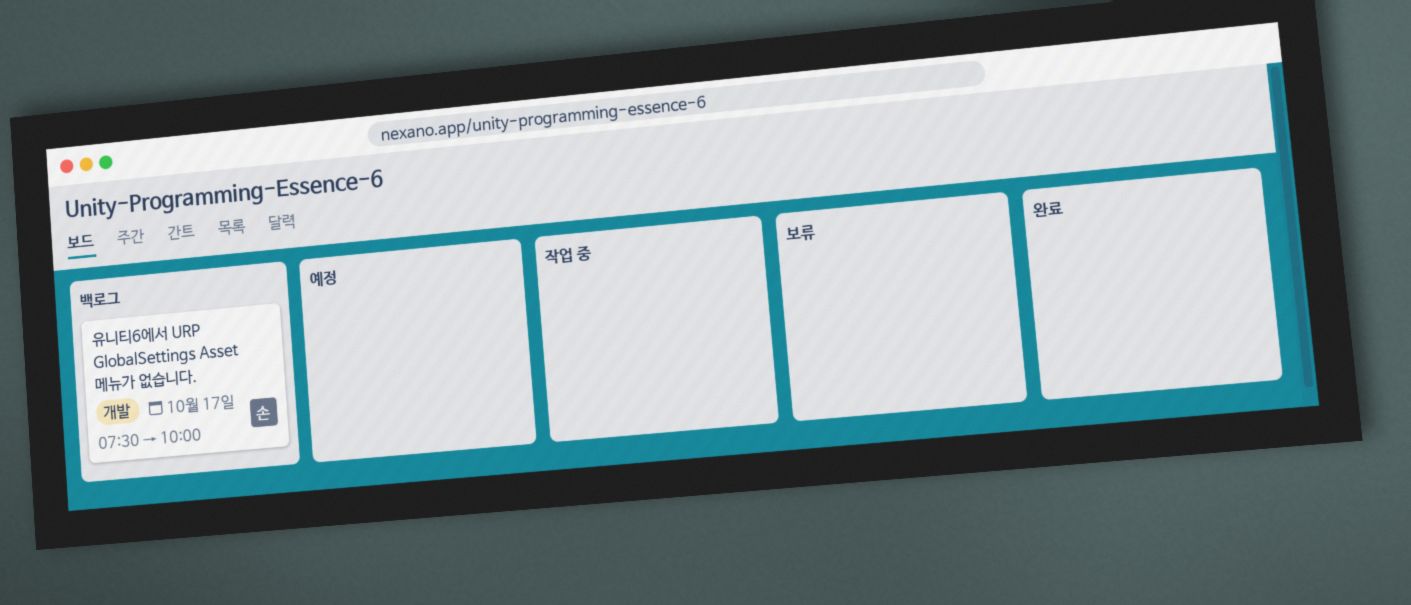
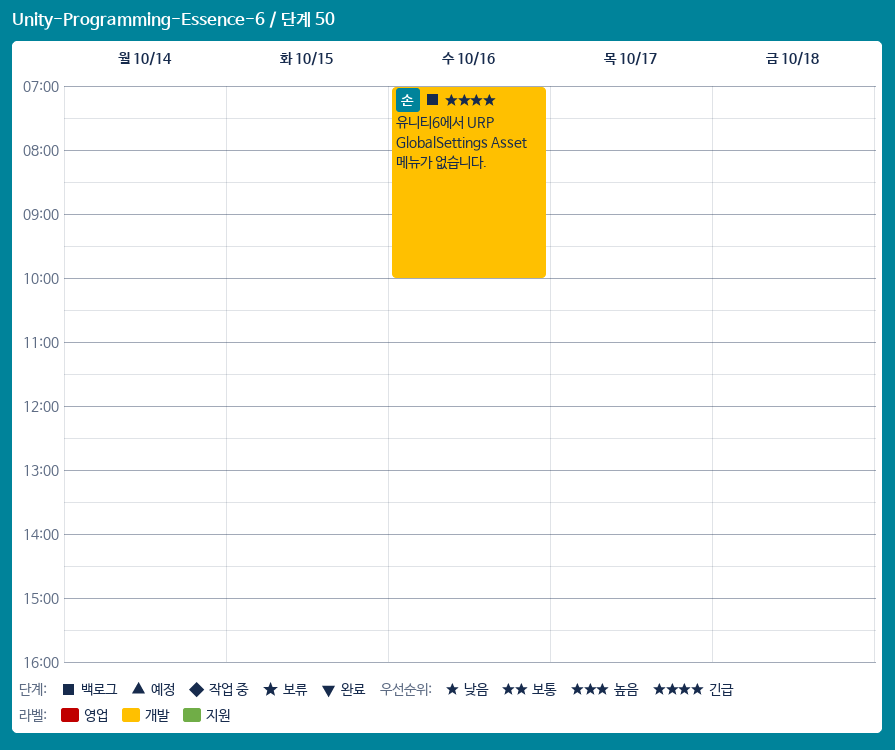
유니티6에서 URP GlobalSettings Asset 메뉴가 없습니다., day: Oct 17 -> Oct 16
유니티6에서 URP GlobalSettings Asset 메뉴가 없습니다., begins: 07:30 -> 07:00

